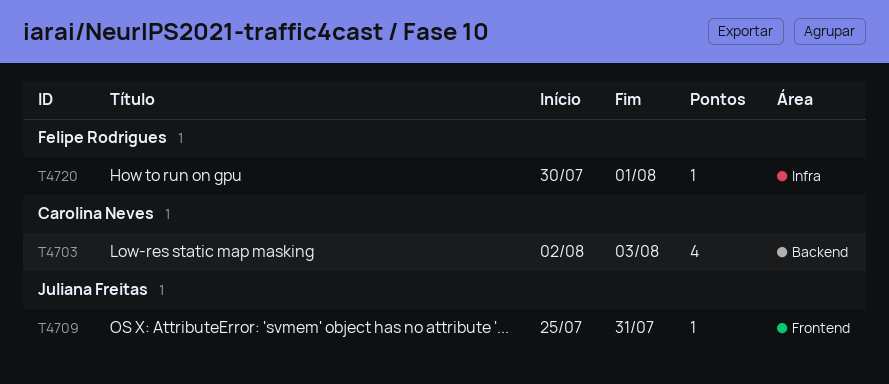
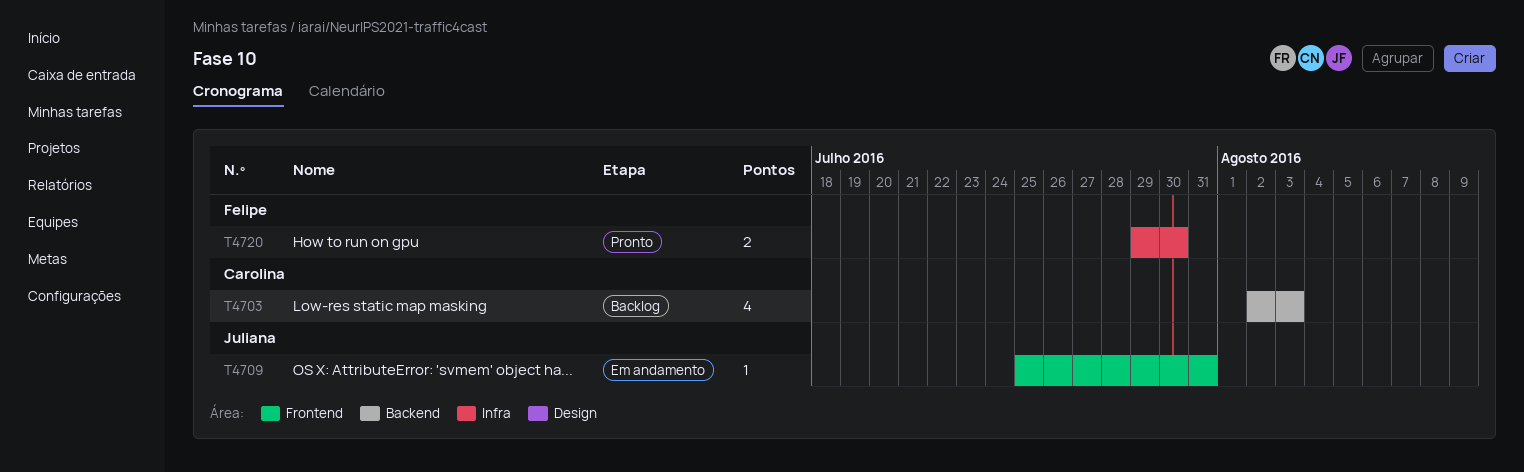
T4720, estimate: 1 -> 2
T4720, start: Jul 30 -> Jul 29
T4720, due: Aug 1 -> Jul 30

